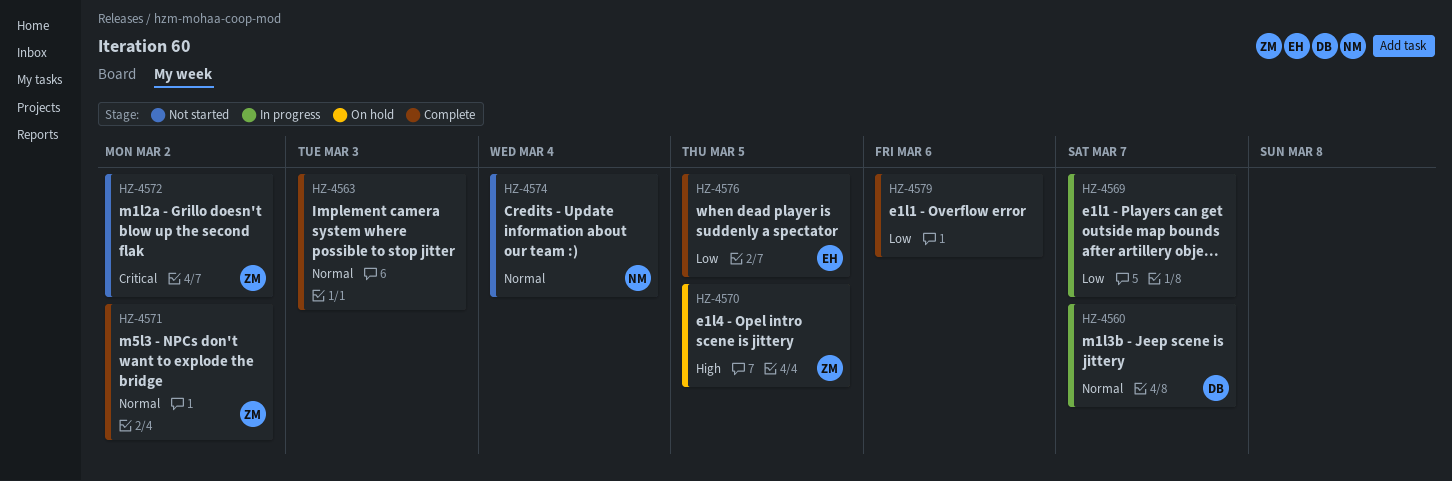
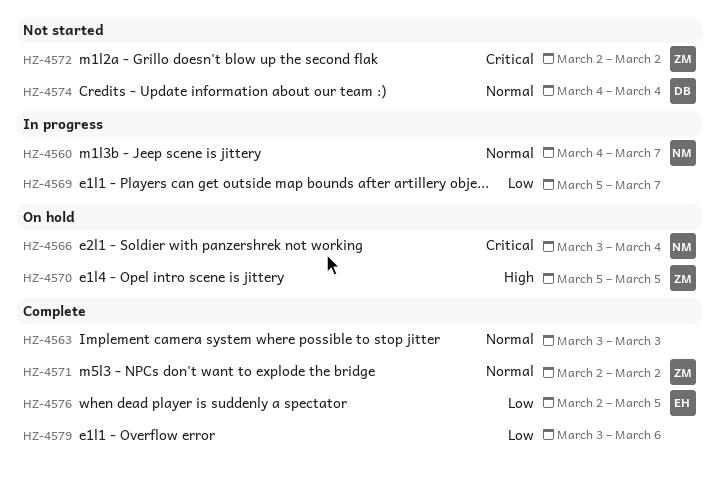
HZ-4560, owner: DB -> NM
HZ-4566: none -> present
HZ-4574, owner: NM -> DB

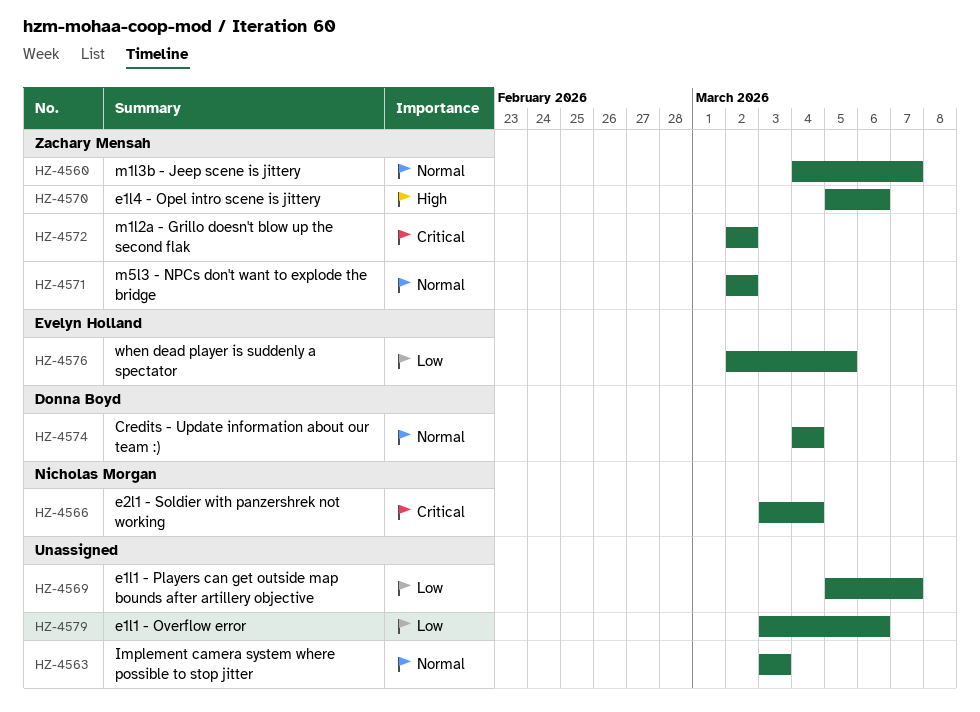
HZ-4560, owner: Nicholas Morgan -> Zachary Mensah
HZ-4570, due: Mar 5 -> Mar 6

